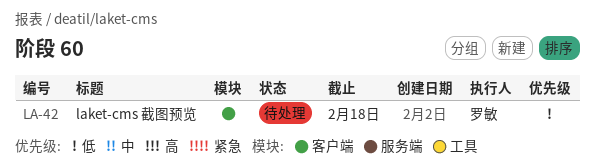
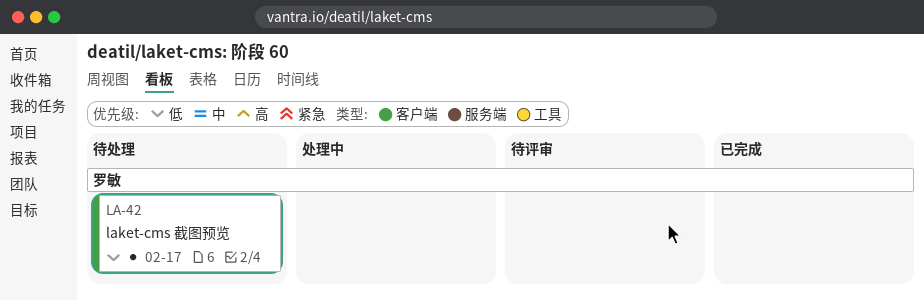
LA-42, due: Feb 18 -> Feb 17

